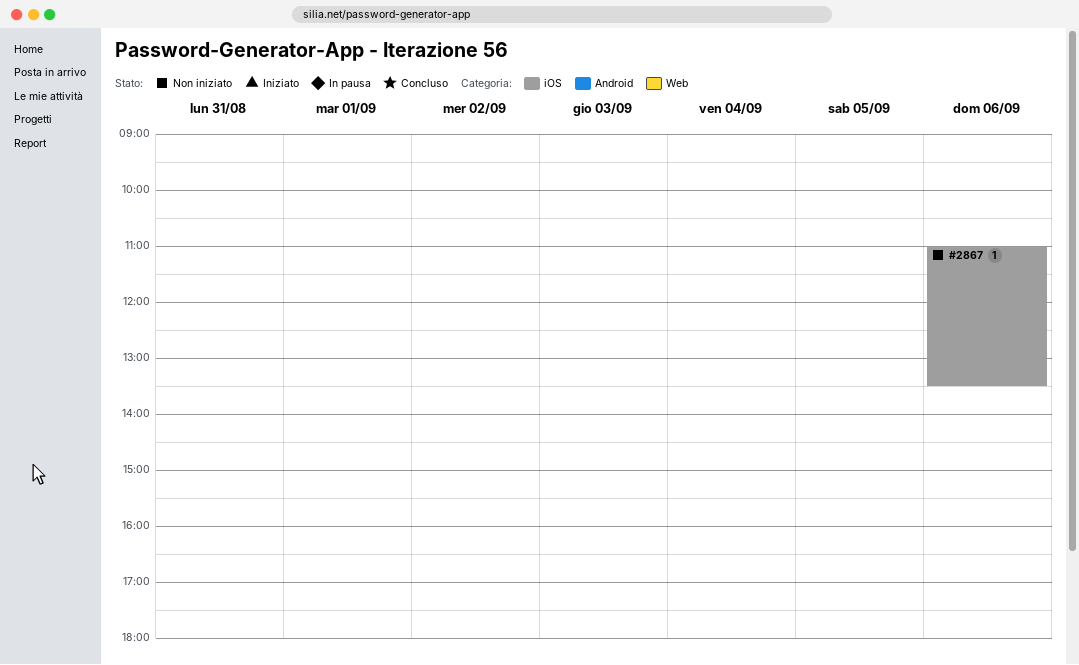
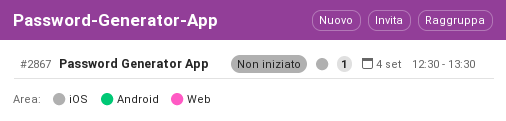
#2867, day: Sep 6 -> Sep 4
#2867, begins: 11:00 -> 12:30

